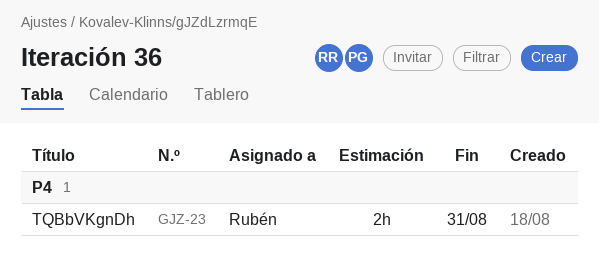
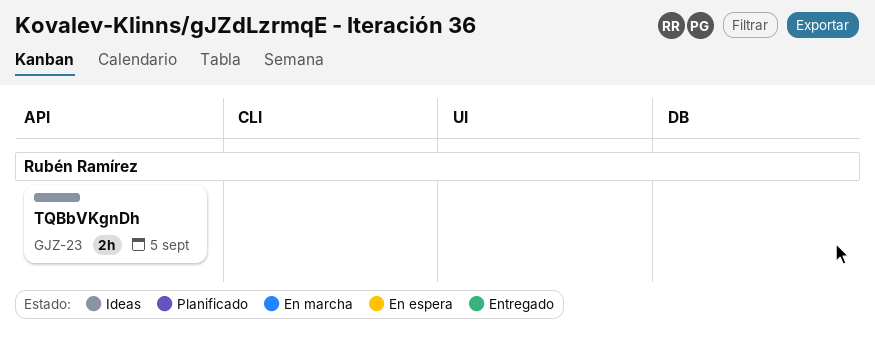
GJZ-23, due: Aug 31 -> Sep 5

